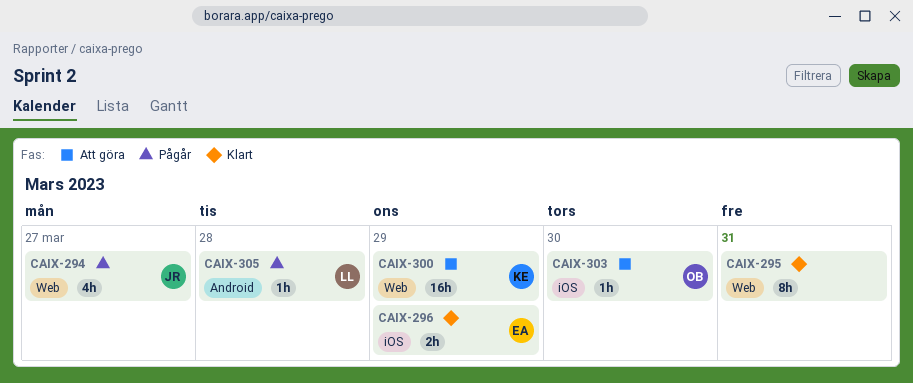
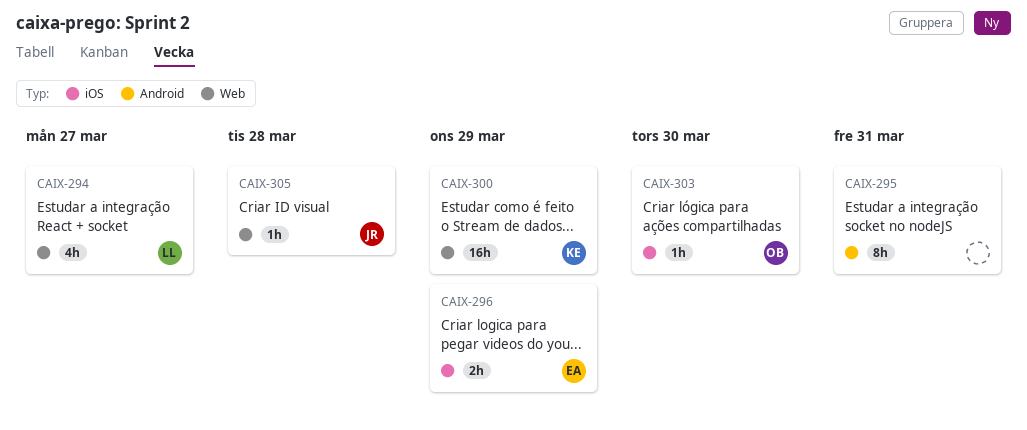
CAIX-294, owner: JR -> LL
CAIX-295, label: Web -> Android
CAIX-305, owner: LL -> JR
CAIX-305, label: Android -> Web

